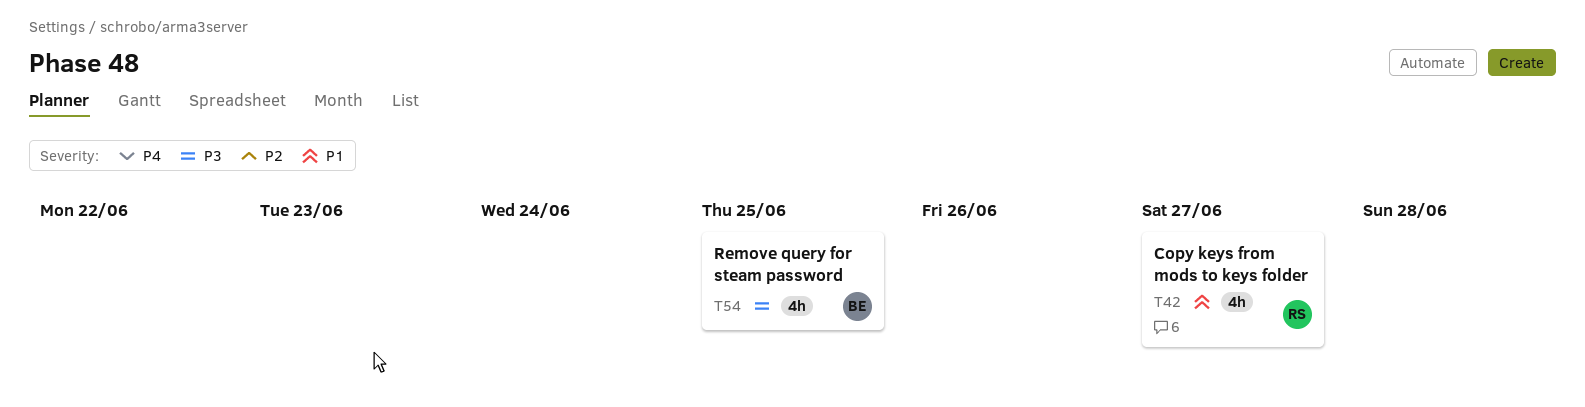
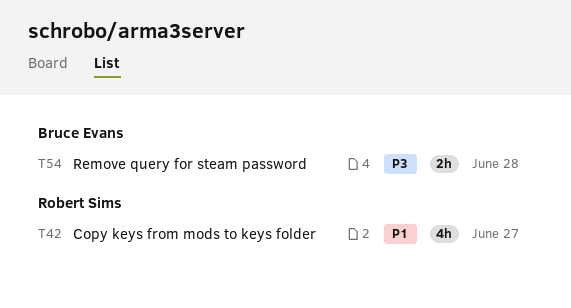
T54, estimate: 4h -> 2h
T54, due: Jun 25 -> Jun 28

